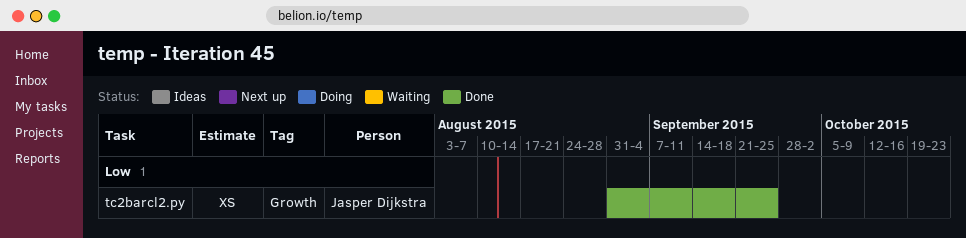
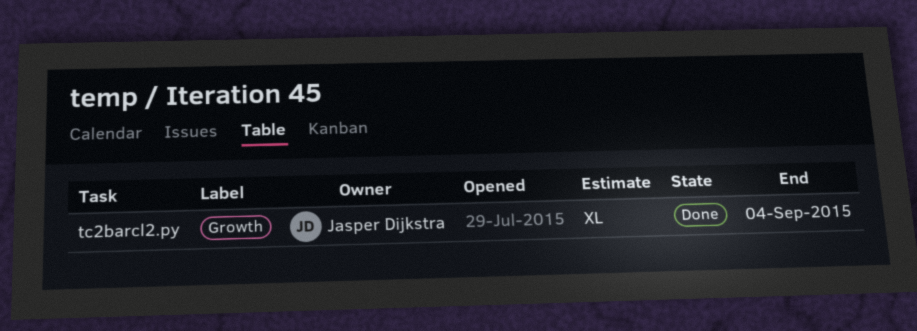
tc2barcl2.py, estimate: XS -> XL
tc2barcl2.py, due: Sep 25 -> Sep 4

